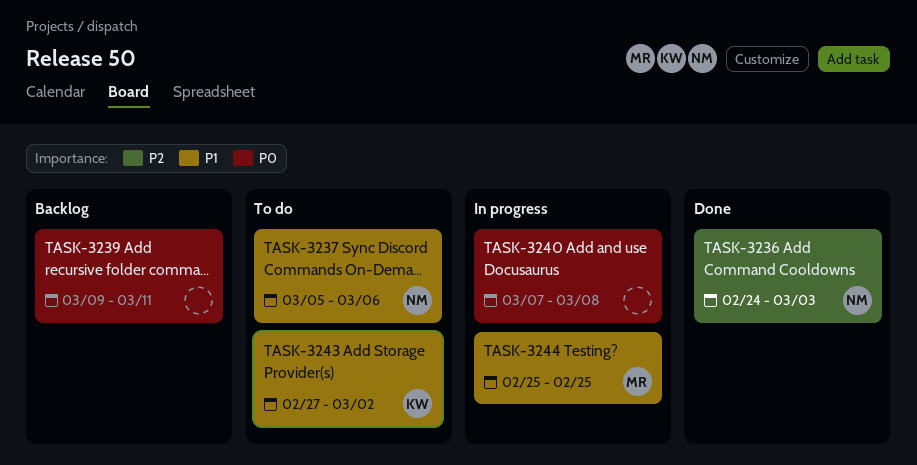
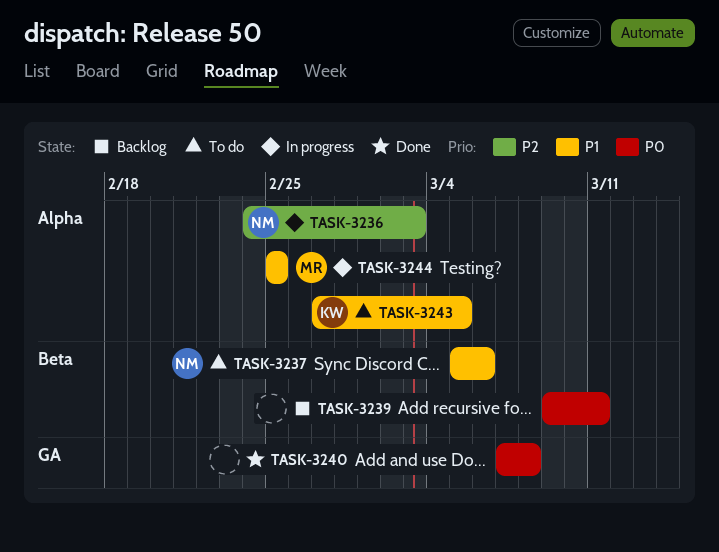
TASK-3236, status: Done -> In progress
TASK-3240, status: In progress -> Done
TASK-3243, due: Mar 2 -> Mar 5

